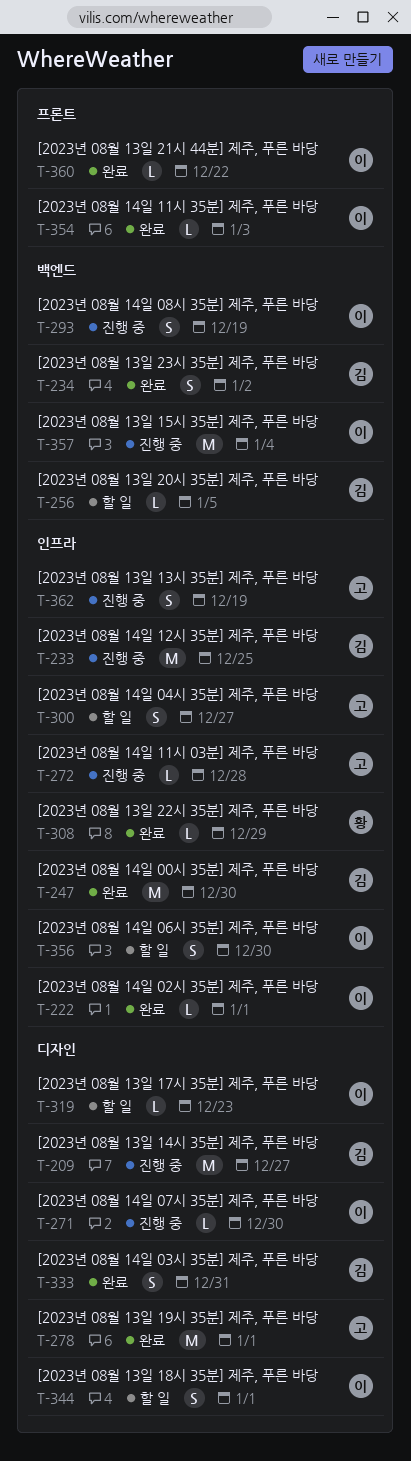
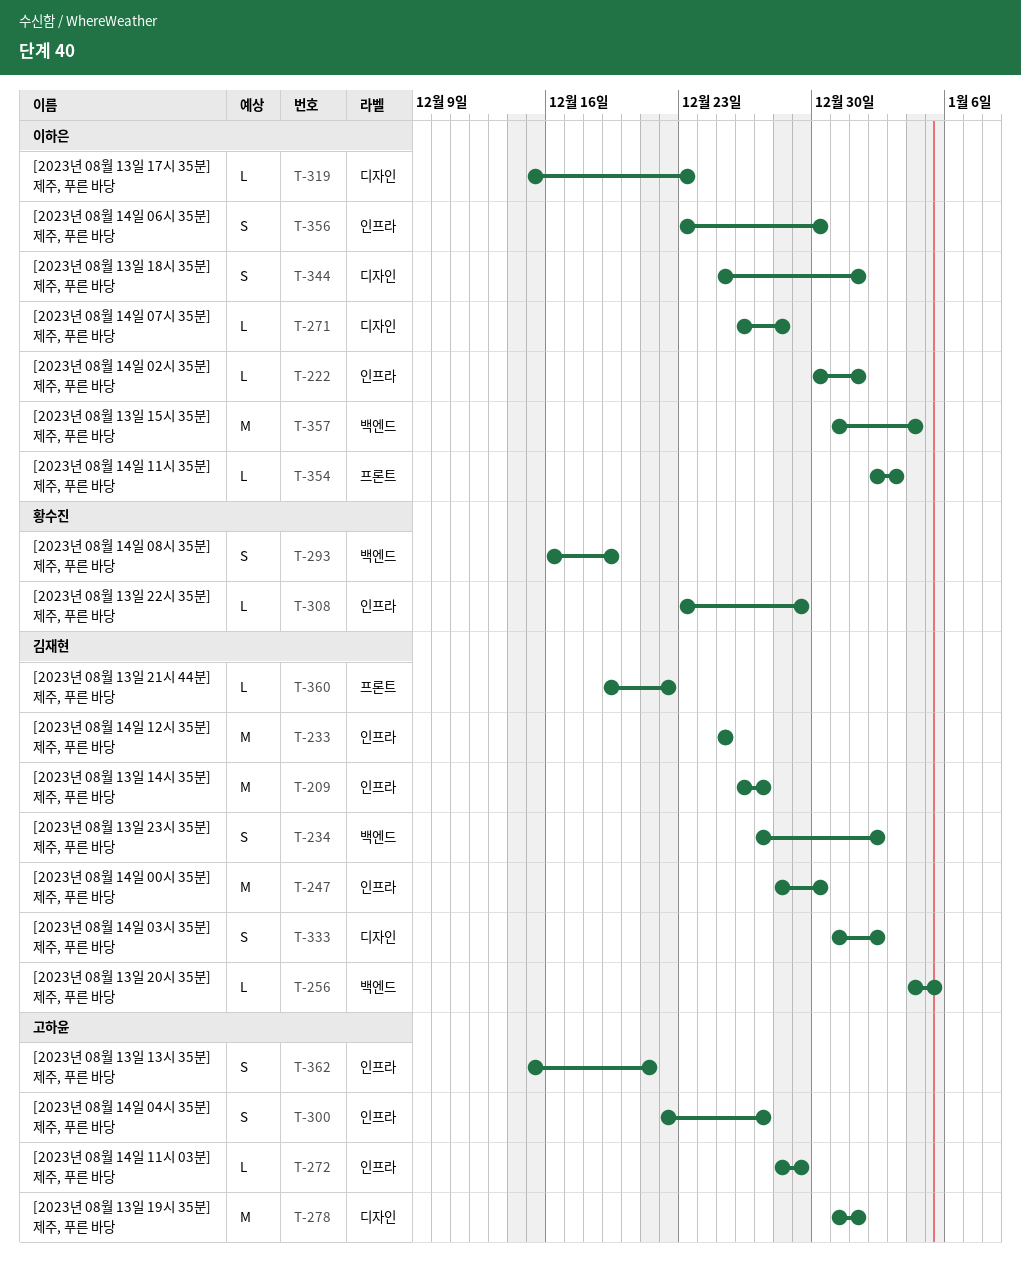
T-209, label: 디자인 -> 인프라
T-271, due: Dec 30 -> Dec 28
T-272, due: Dec 28 -> Dec 29
T-293, owner: 이하은 -> 황수진
T-333, due: Dec 31 -> Jan 2
T-360, owner: 이하은 -> 김재현
T-362, due: Dec 19 -> Dec 21

